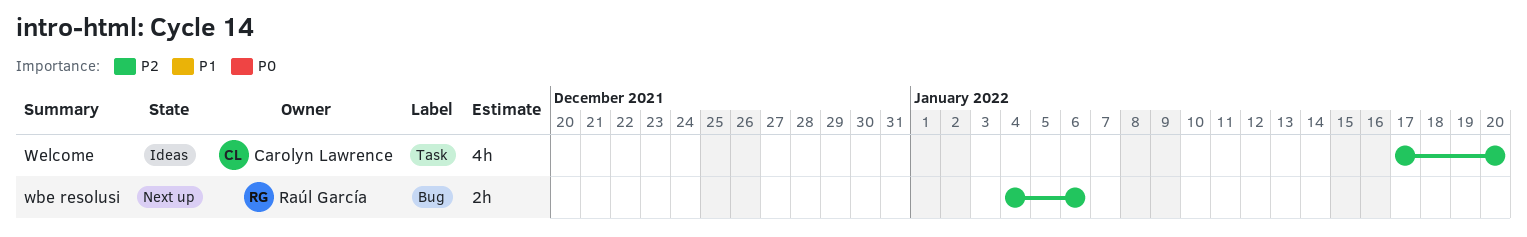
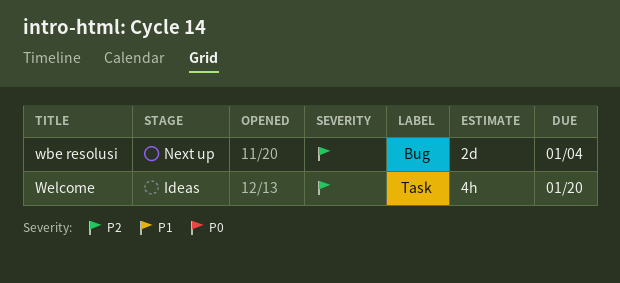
wbe resolusi, estimate: 2h -> 2d
wbe resolusi, due: Jan 6 -> Jan 4

